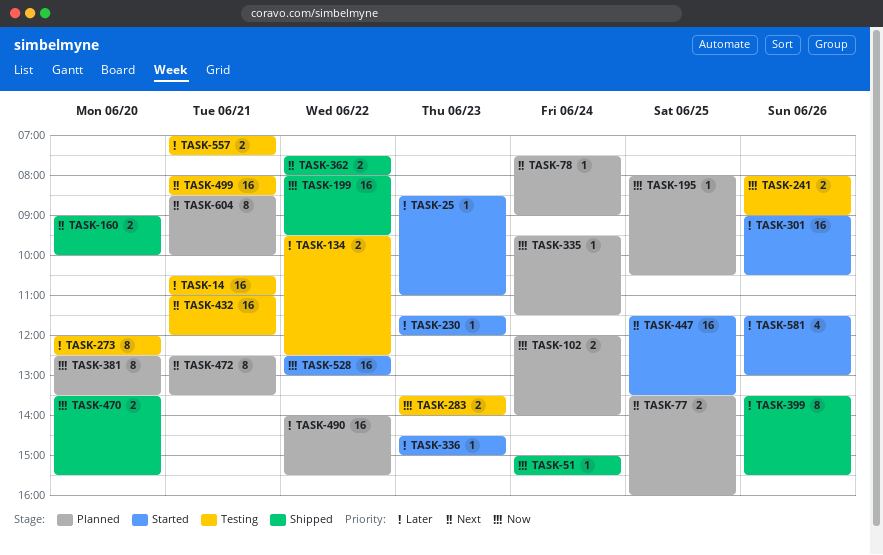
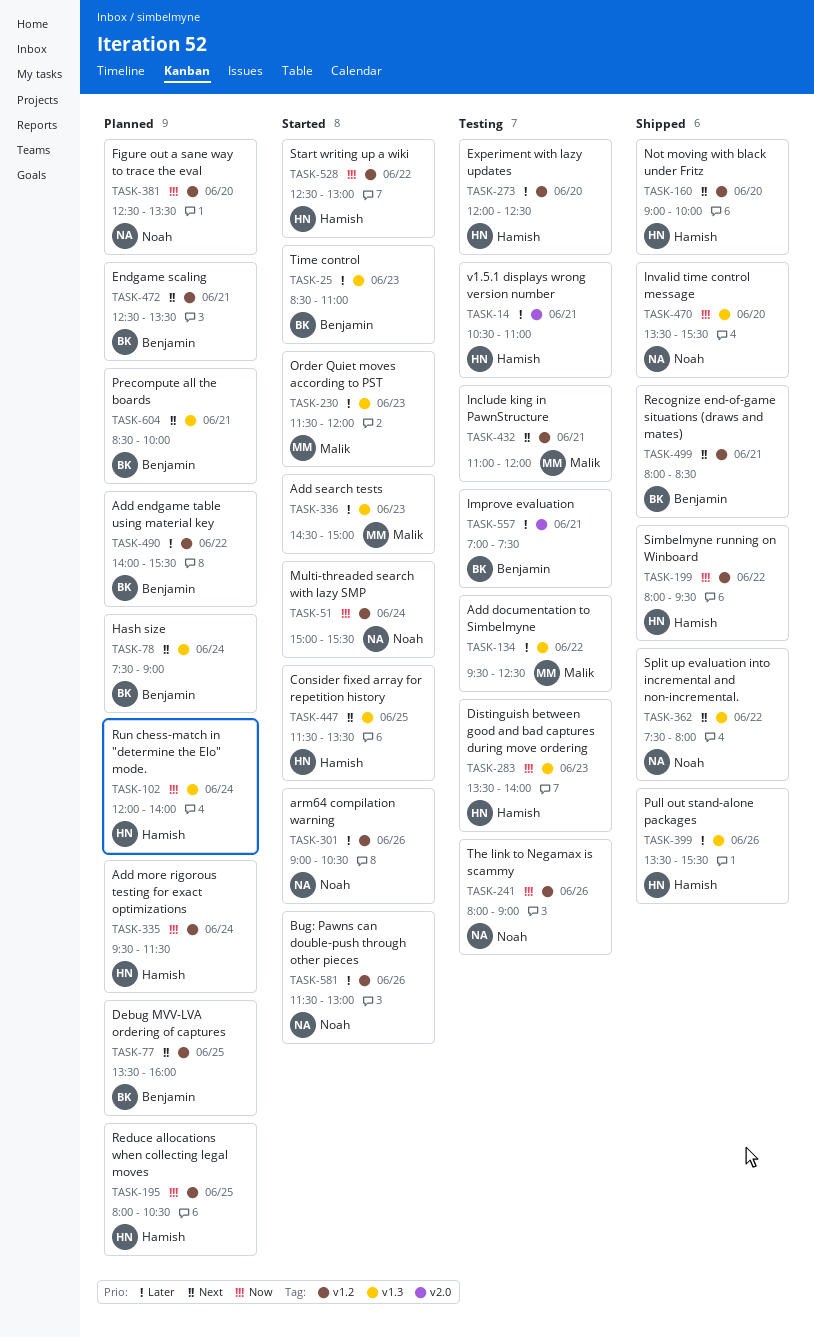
TASK-51, status: Shipped -> Started
TASK-499, status: Testing -> Shipped

